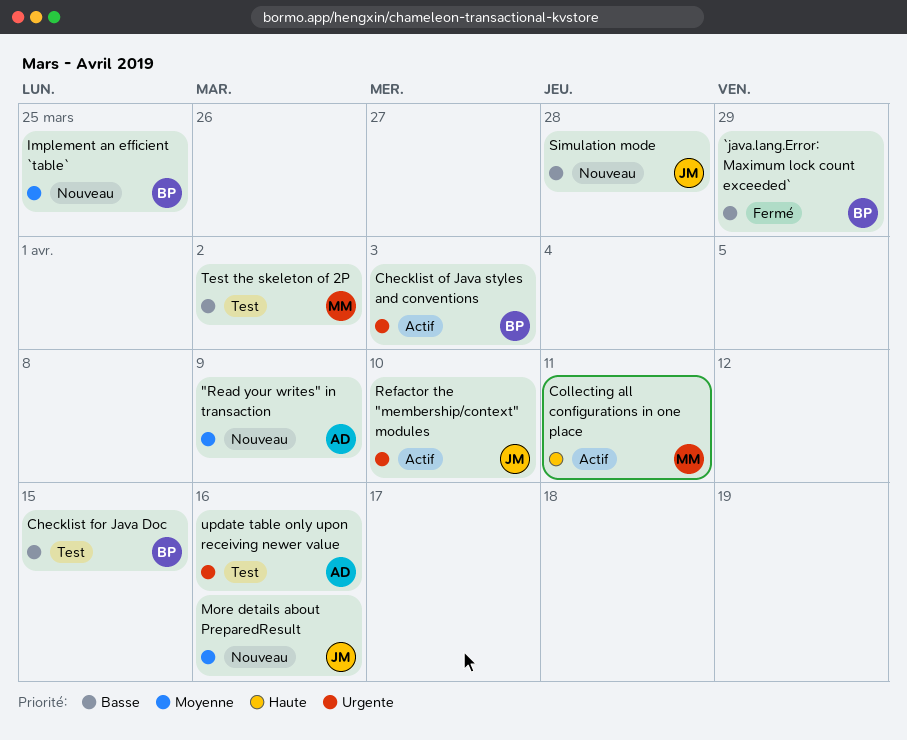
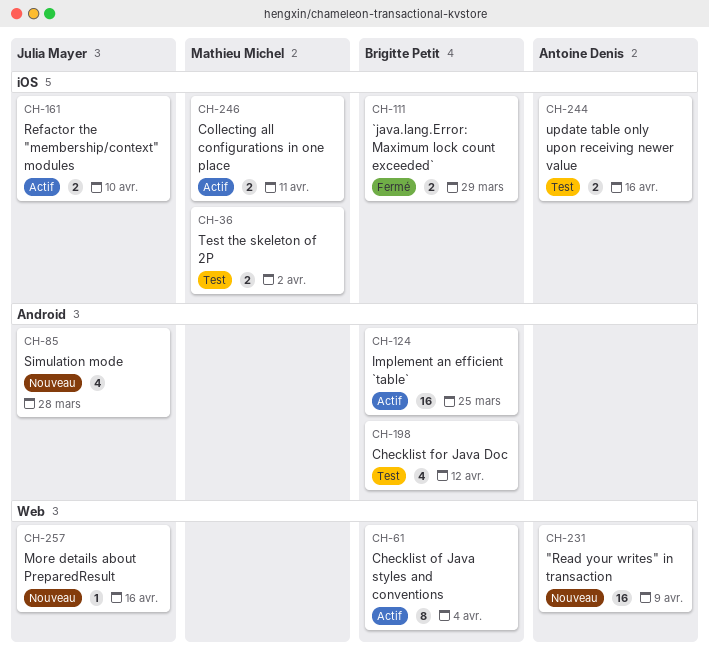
Checklist for Java Doc, due: Apr 15 -> Apr 12
Checklist of Java styles and conventions, due: Apr 3 -> Apr 4
Implement an efficient `table`, status: Nouveau -> Actif

